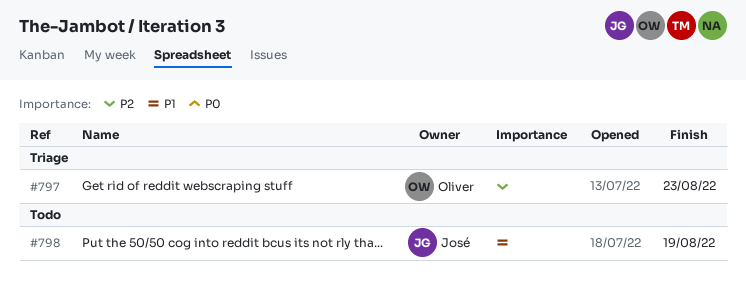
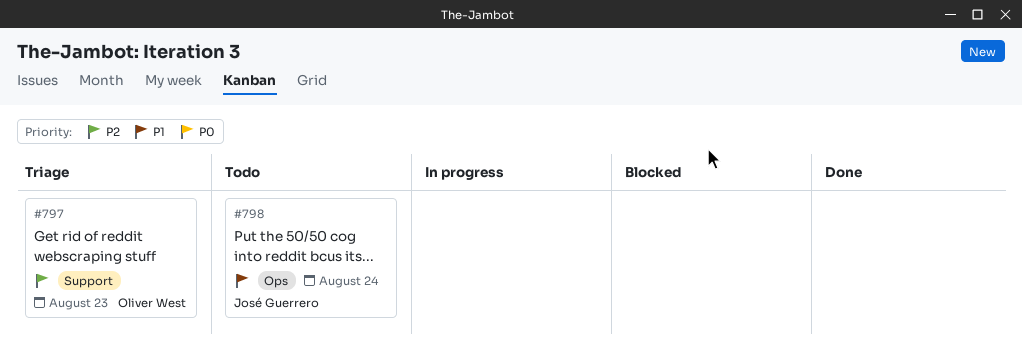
#798, due: Aug 19 -> Aug 24

